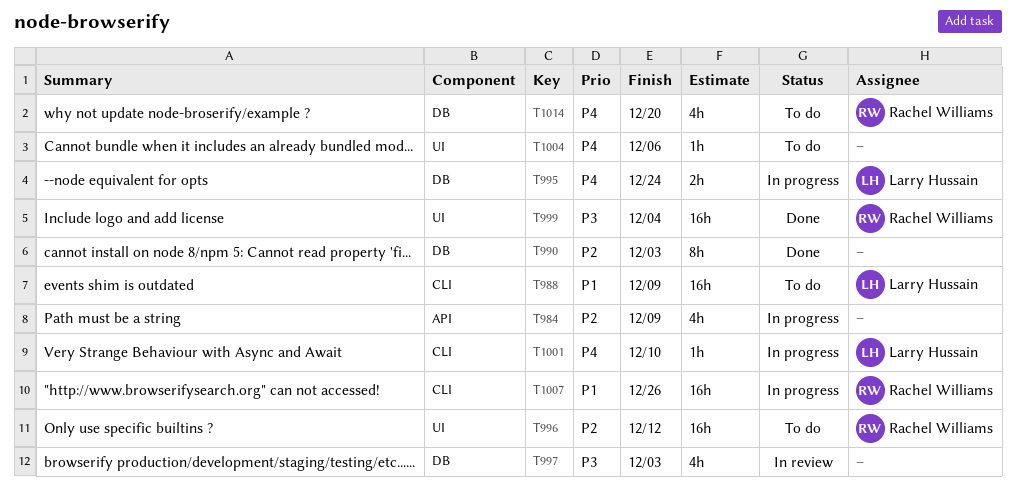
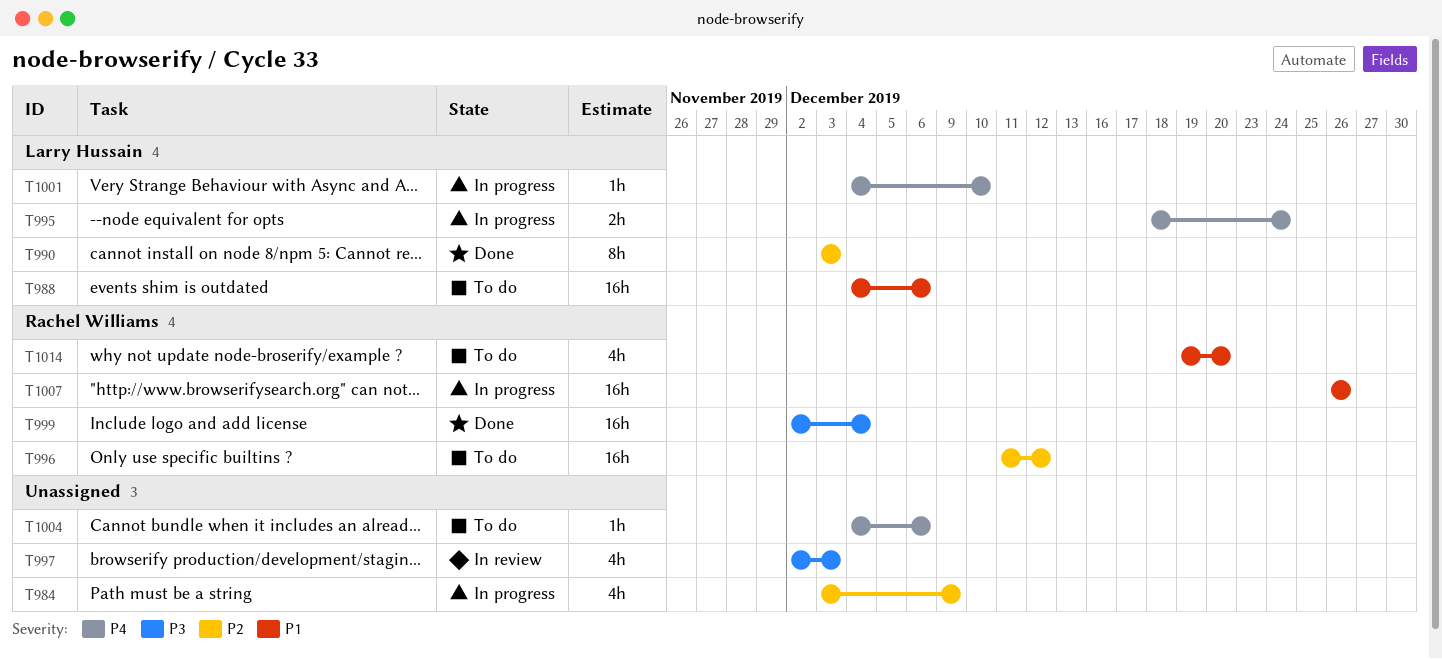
T988, due: Dec 9 -> Dec 6
T990, owner: none -> Larry Hussain
T1014, priority: P4 -> P1

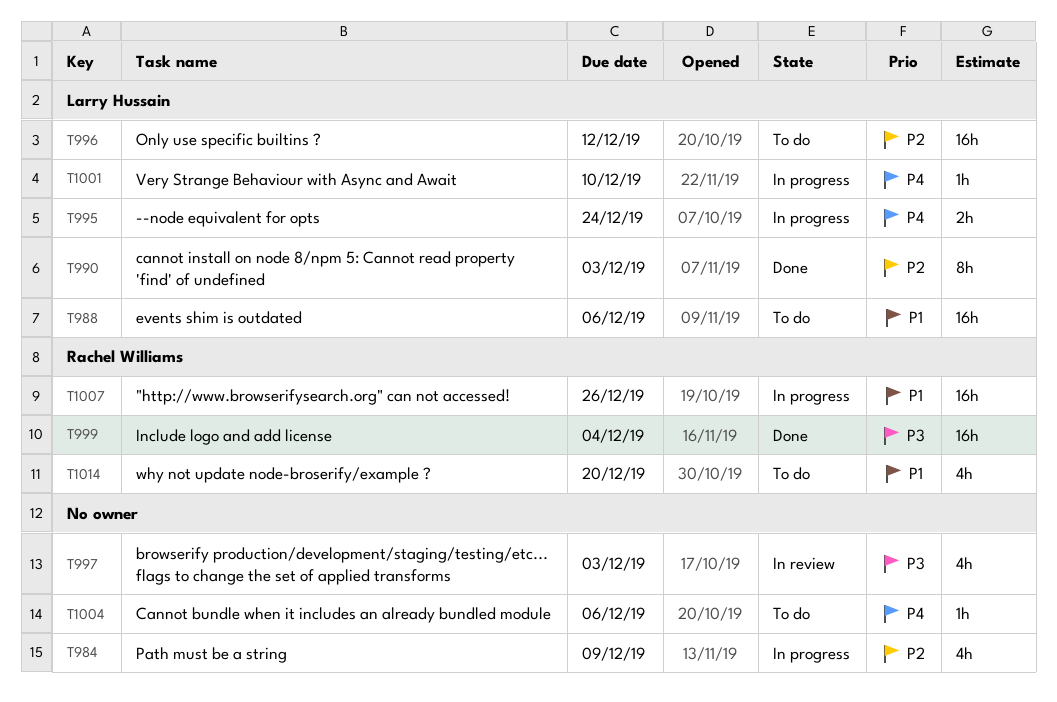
T996, owner: Rachel Williams -> Larry Hussain

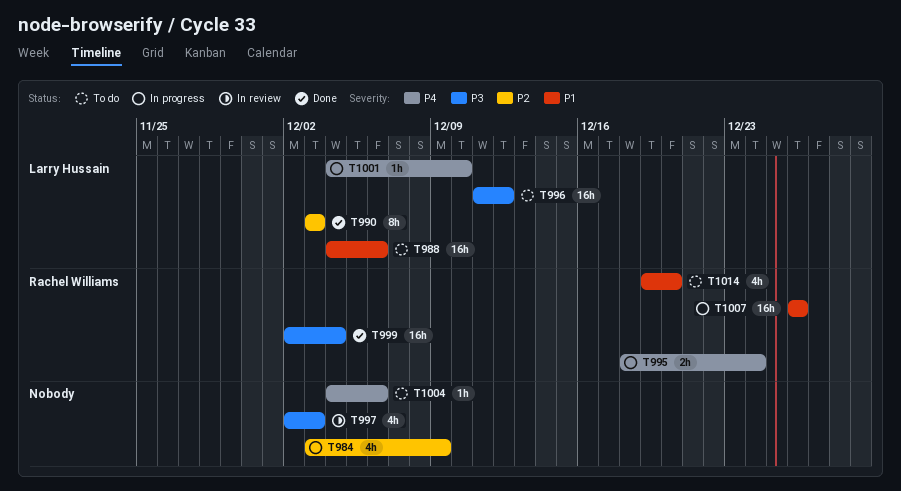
T995, owner: Larry Hussain -> Rachel Williams
T996, priority: P2 -> P3

